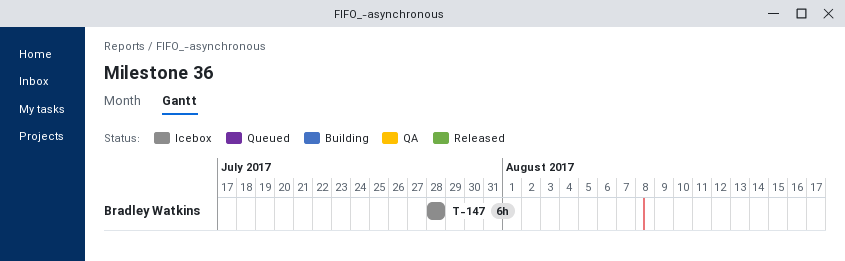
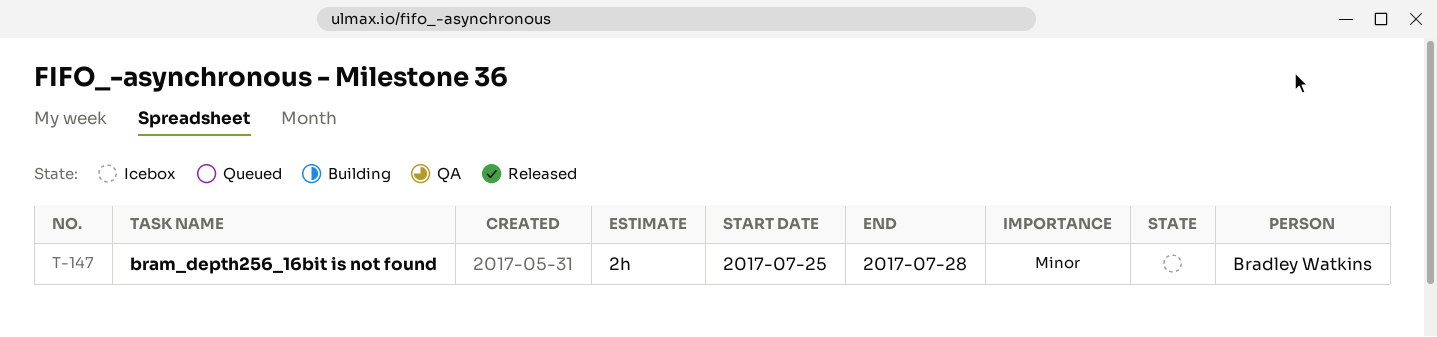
T-147, estimate: 6h -> 2h
T-147, start: Jul 28 -> Jul 25

